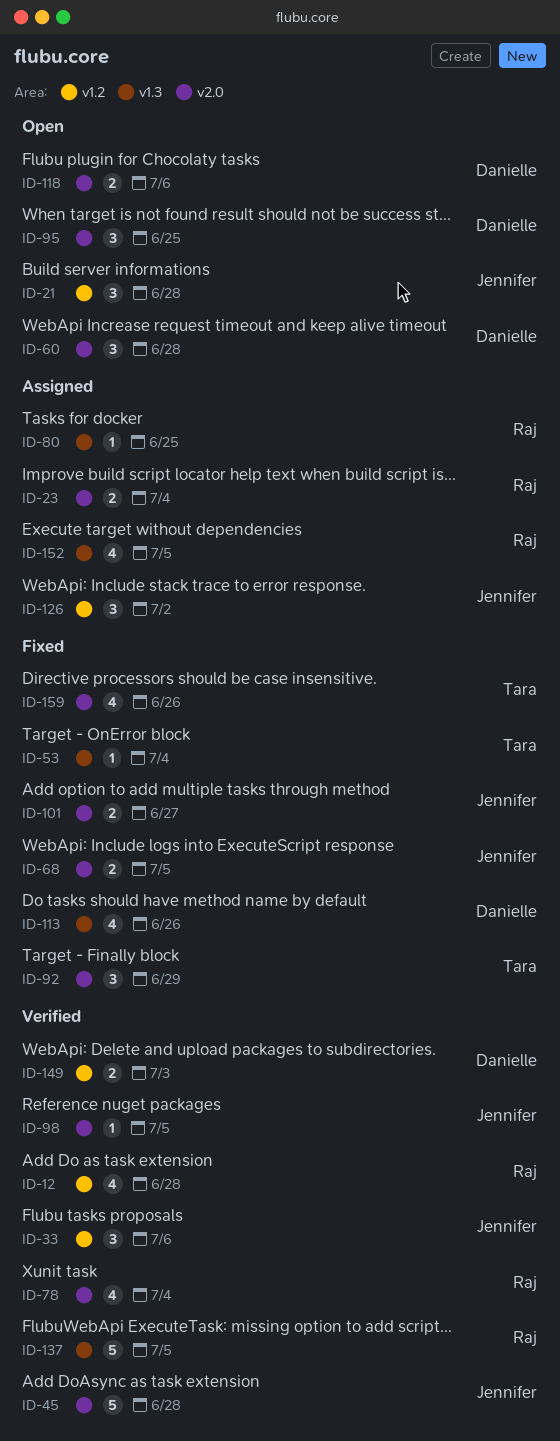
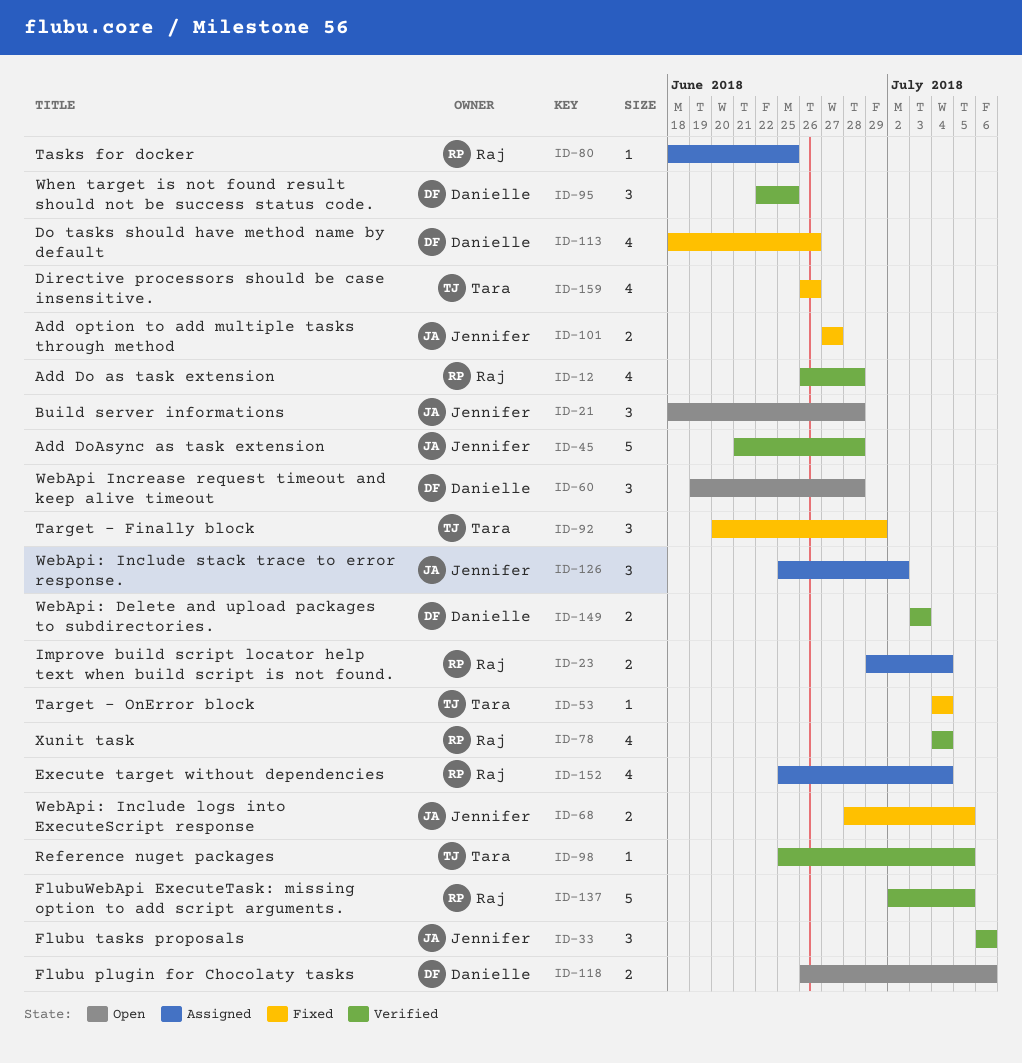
ID-95, status: Open -> Verified
ID-98, owner: Jennifer -> Tara
ID-152, due: Jul 5 -> Jul 4

